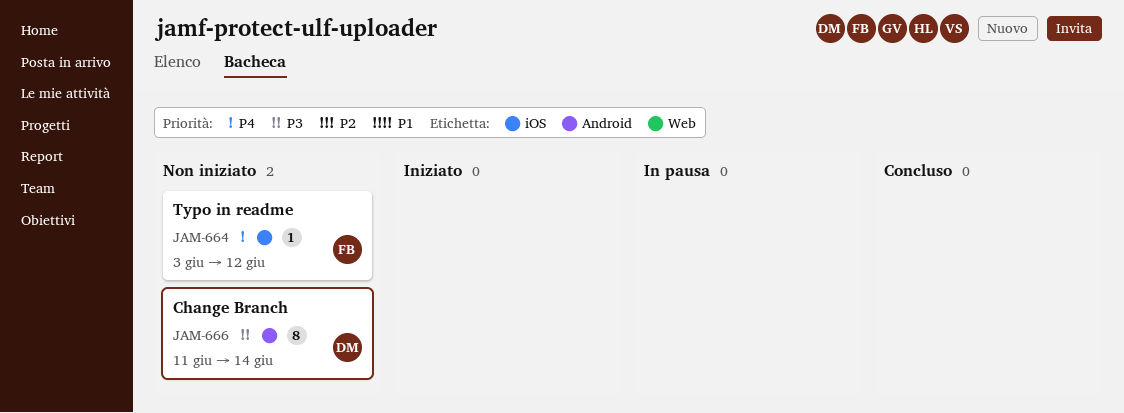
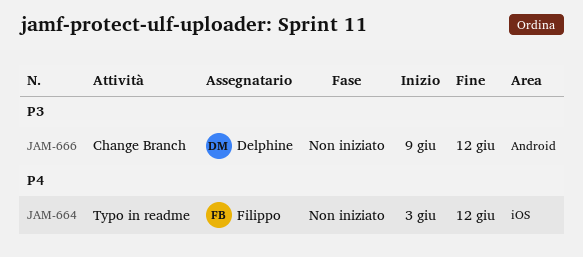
JAM-666, start: Jun 11 -> Jun 9
JAM-666, due: Jun 14 -> Jun 12

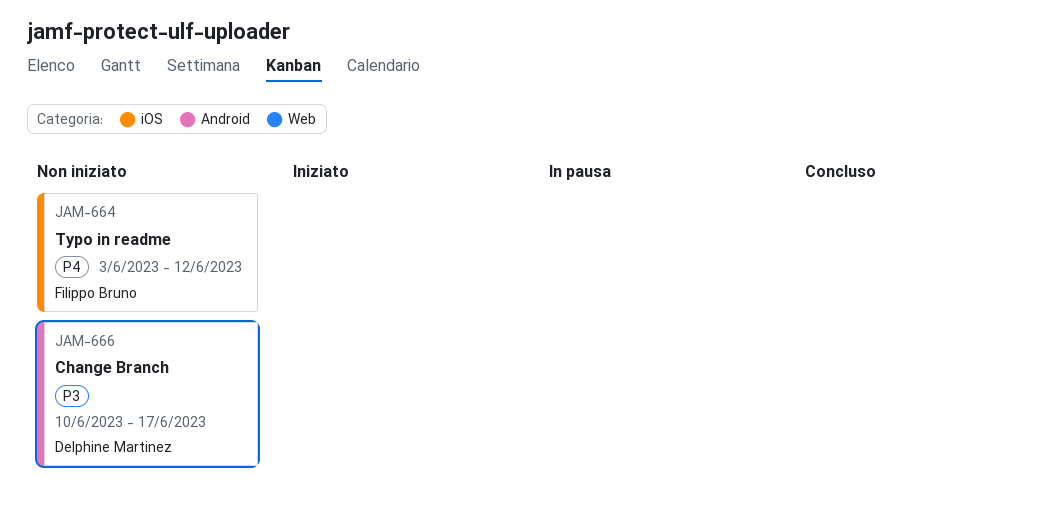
JAM-666, start: Jun 9 -> Jun 10
JAM-666, due: Jun 12 -> Jun 17

